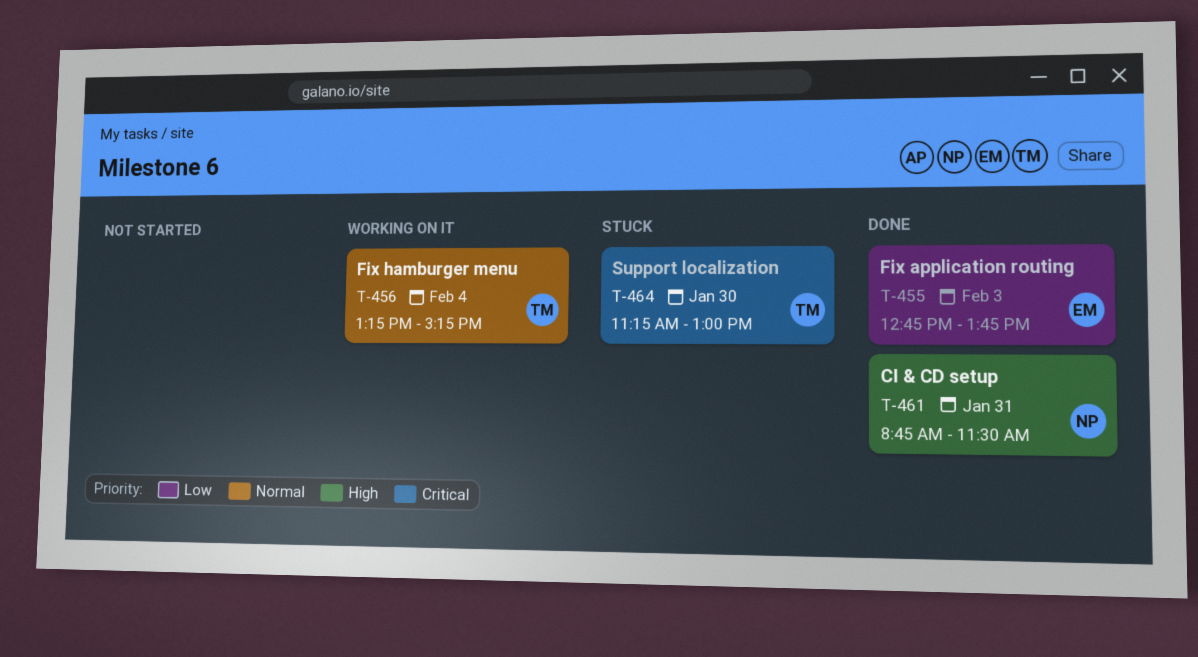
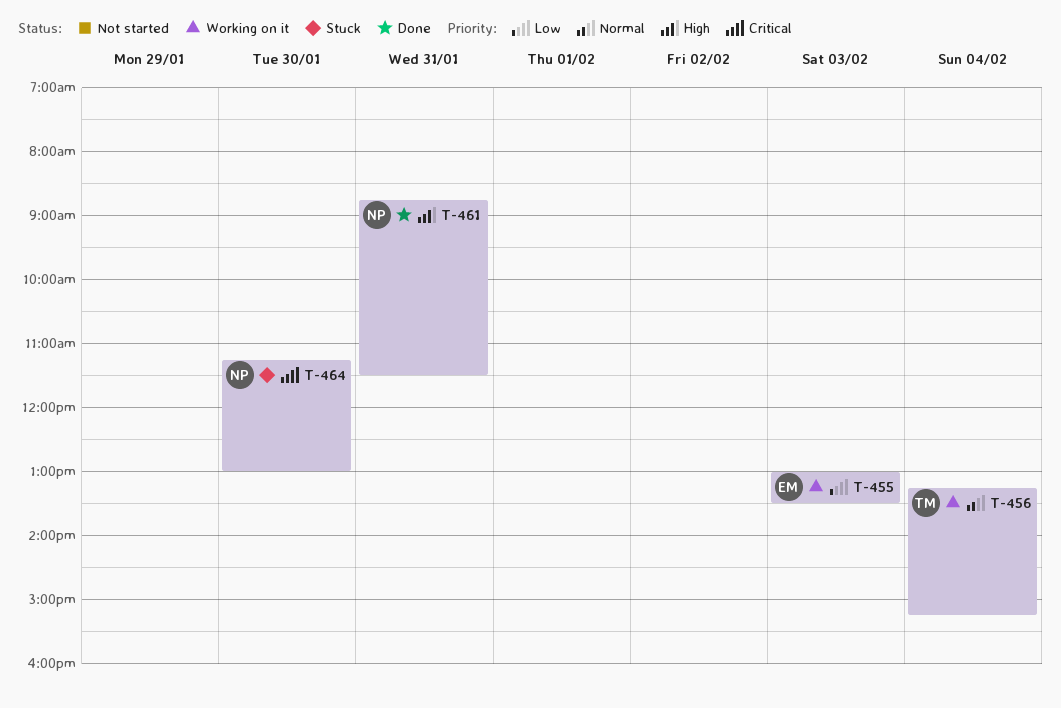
T-455, status: Done -> Working on it
T-455, begins: 12:45 -> 13:00
T-455, ends: 13:45 -> 13:30
T-464, owner: TM -> NP

